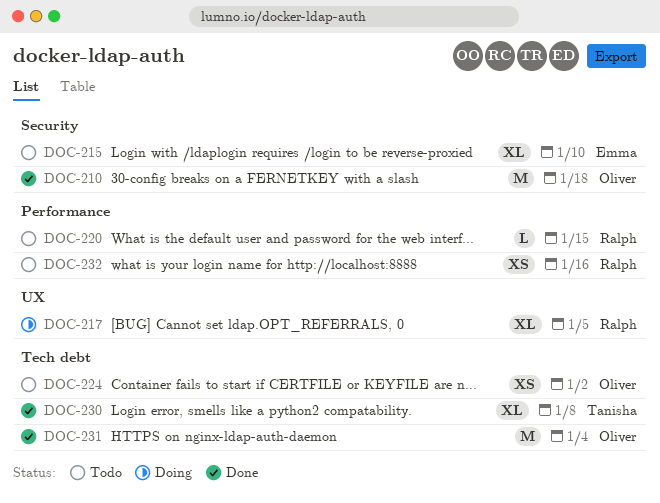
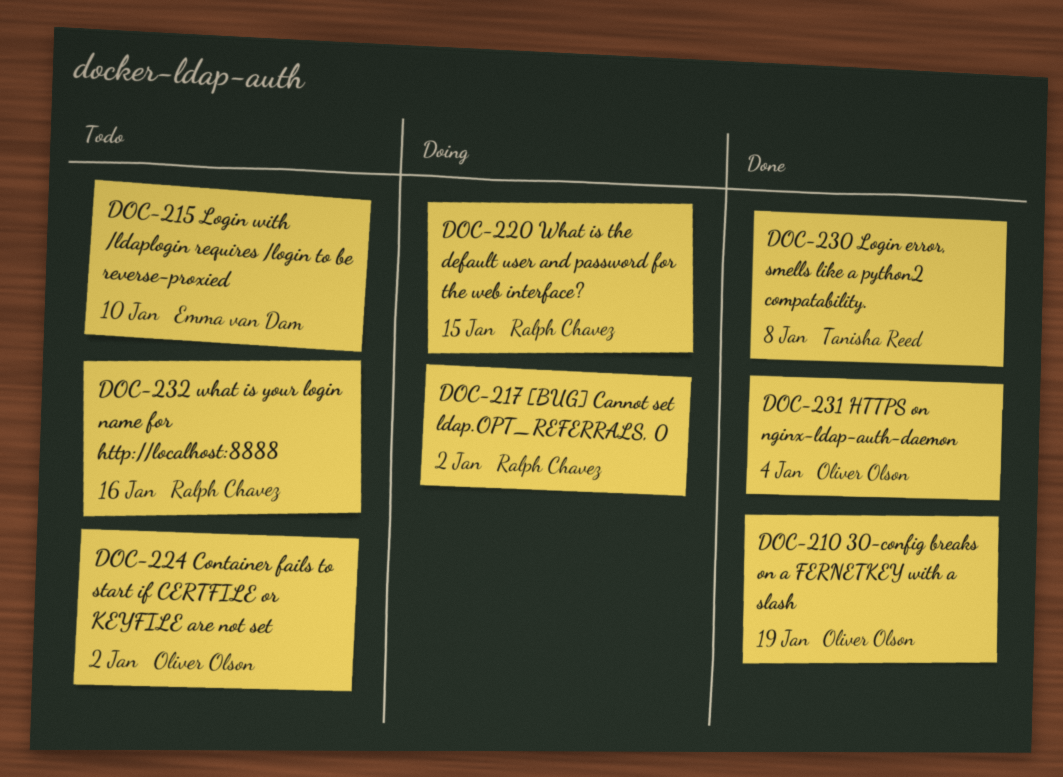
DOC-210, due: Jan 18 -> Jan 19
DOC-217, due: Jan 5 -> Jan 2
DOC-220, status: Todo -> Doing

